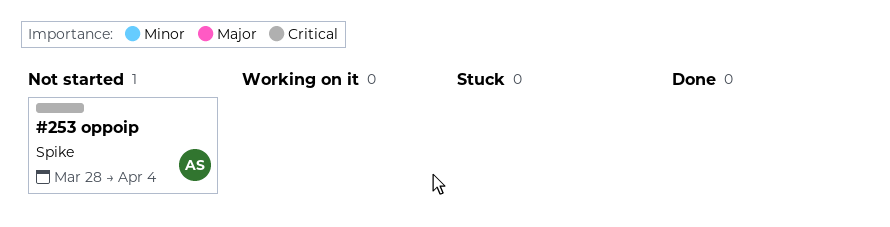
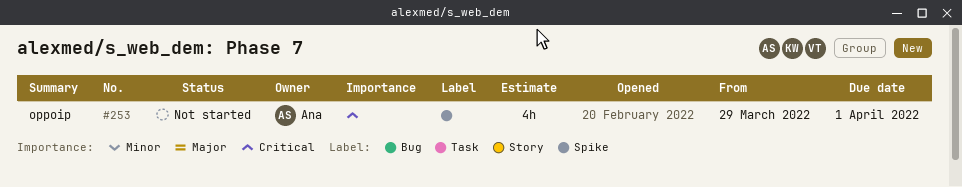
#253, start: Mar 28 -> Mar 29
#253, due: Apr 4 -> Apr 1

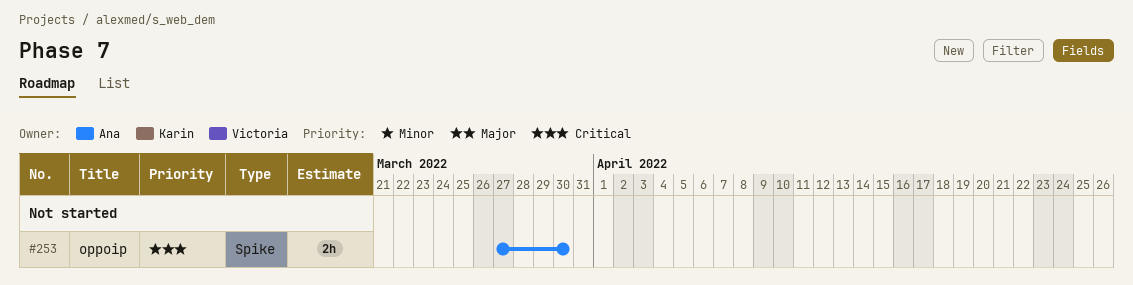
#253, estimate: 4h -> 2h
#253, start: Mar 29 -> Mar 27
#253, due: Apr 1 -> Mar 30

